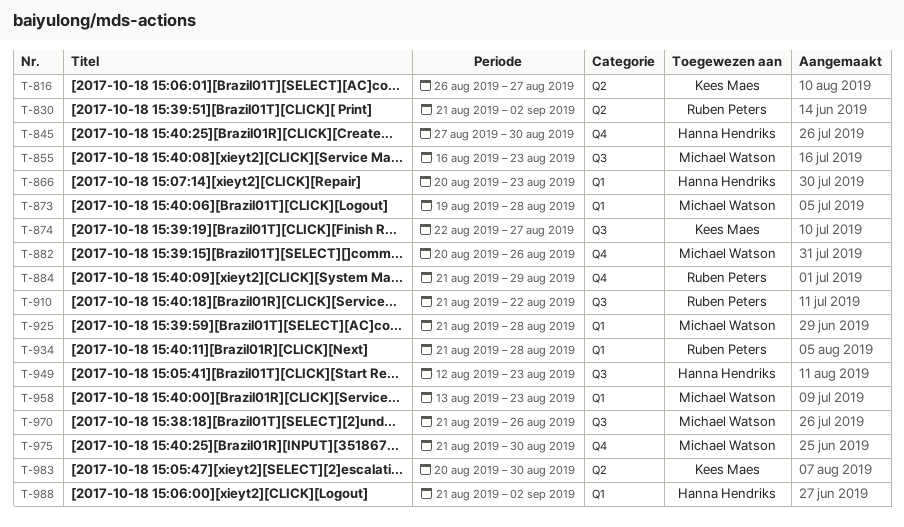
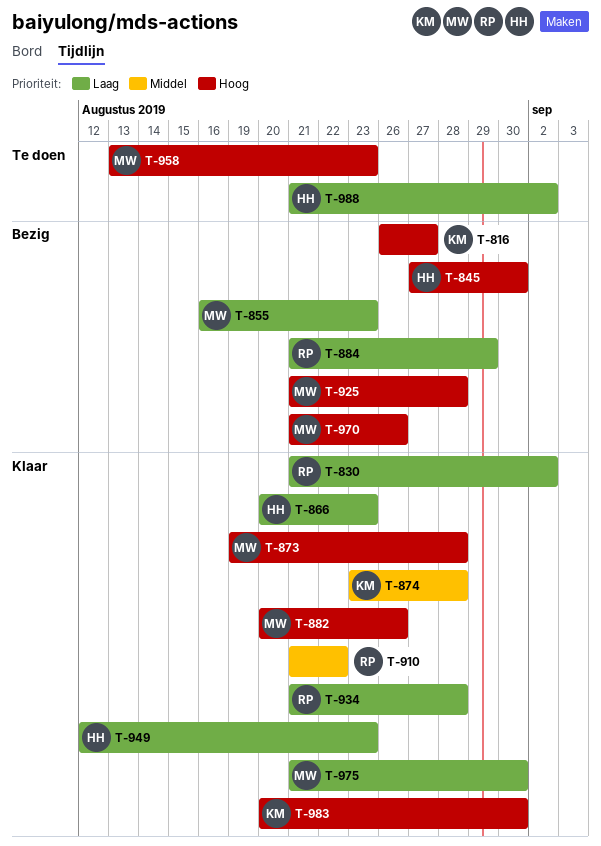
T-874, start: Aug 22 -> Aug 23
T-874, due: Aug 27 -> Aug 28

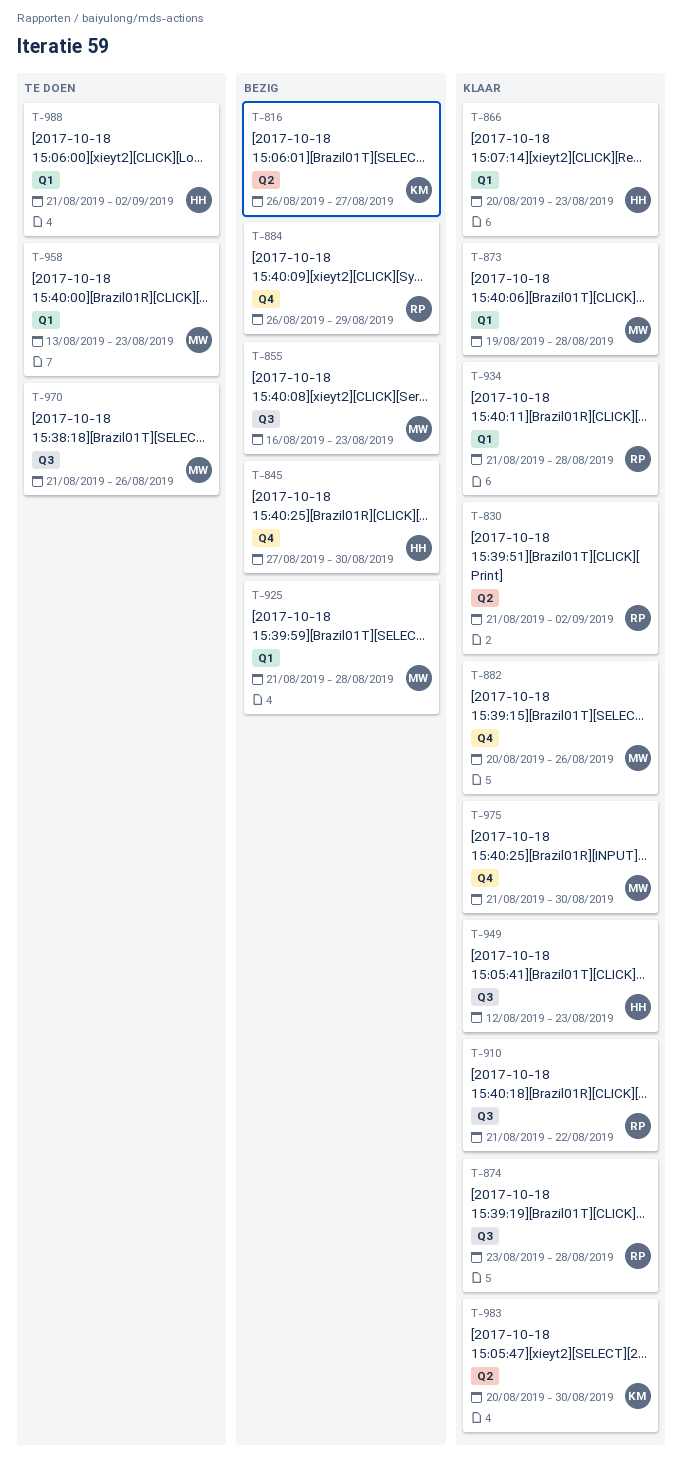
T-874, owner: KM -> RP
T-884, start: Aug 21 -> Aug 26
T-970, status: Bezig -> Te doen

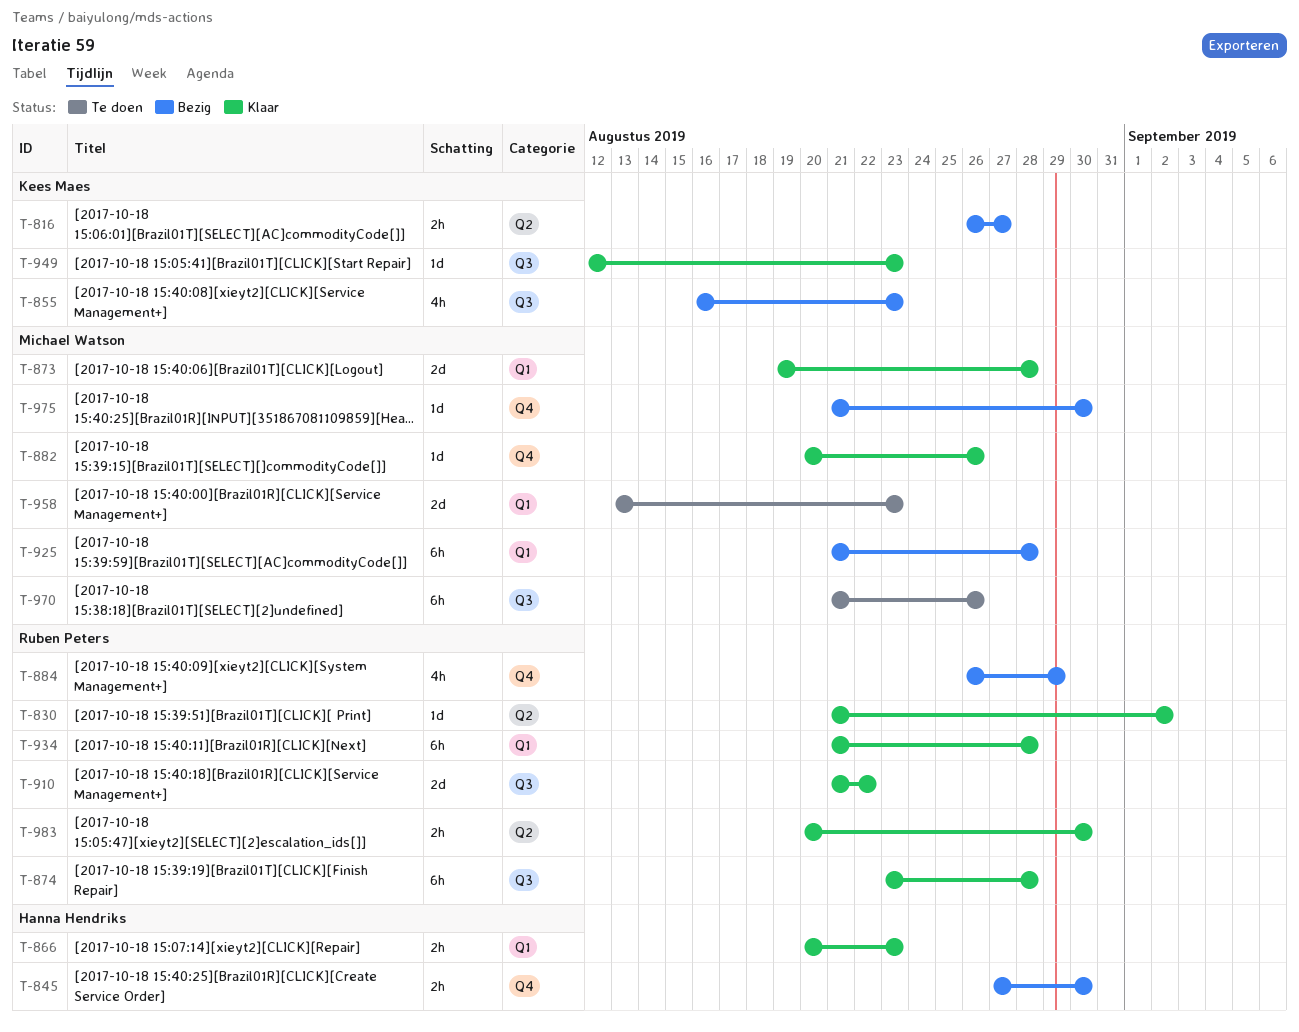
T-855, owner: Michael Watson -> Kees Maes
T-949, owner: Hanna Hendriks -> Kees Maes
T-975, status: Klaar -> Bezig
T-983, owner: Kees Maes -> Ruben Peters
T-988: present -> none

